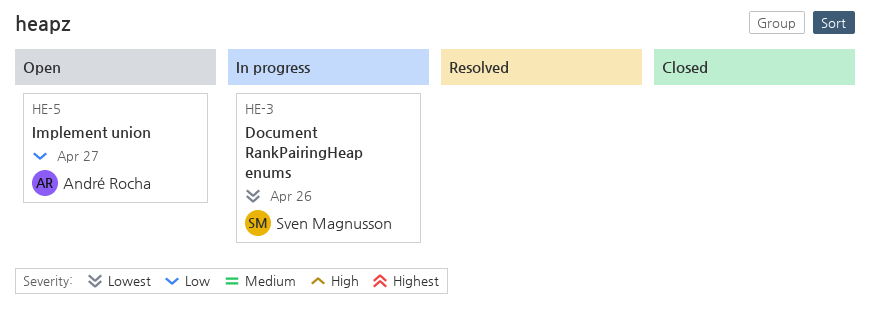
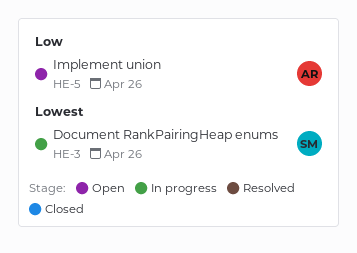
HE-5, due: Apr 27 -> Apr 26

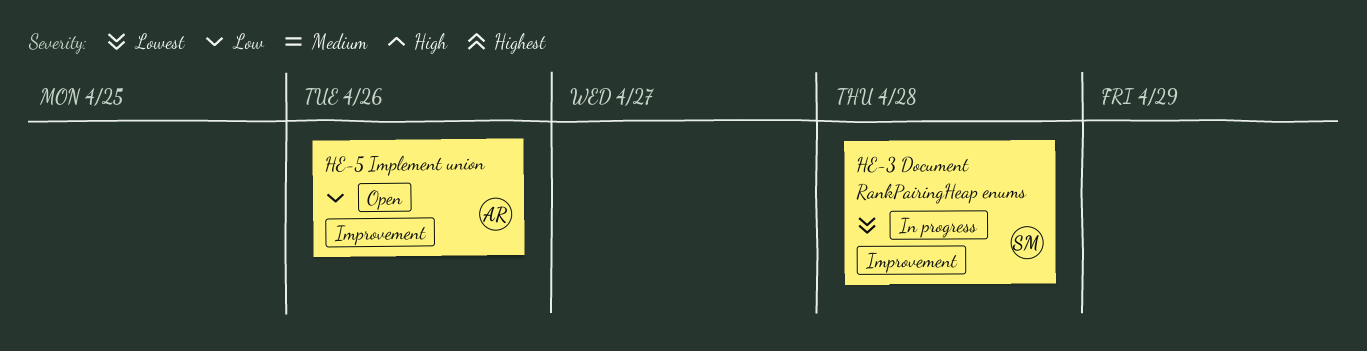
HE-3, due: Apr 26 -> Apr 28

